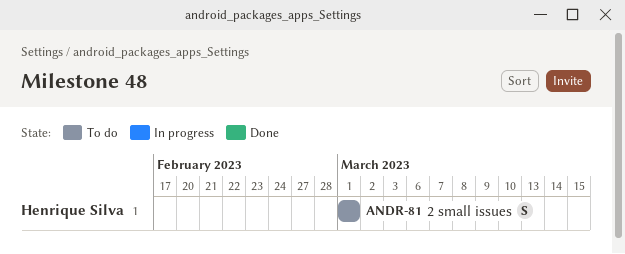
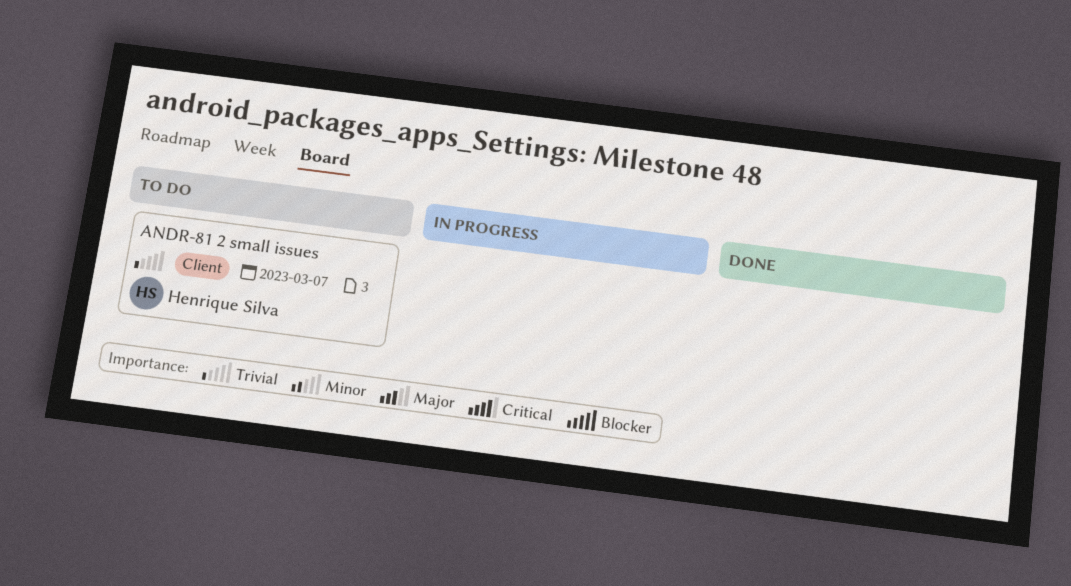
ANDR-81, due: Mar 1 -> Mar 7

